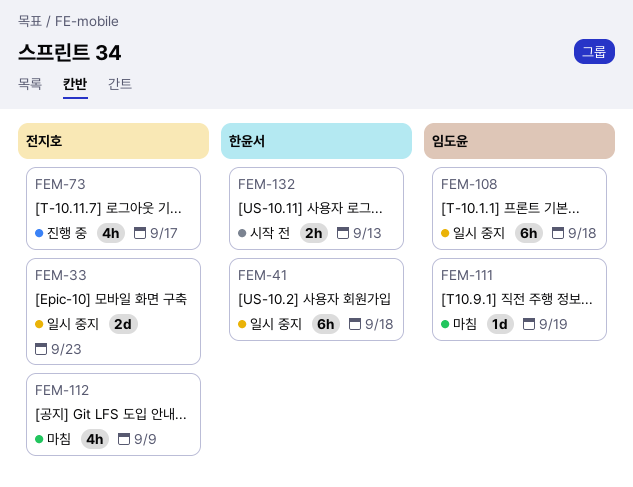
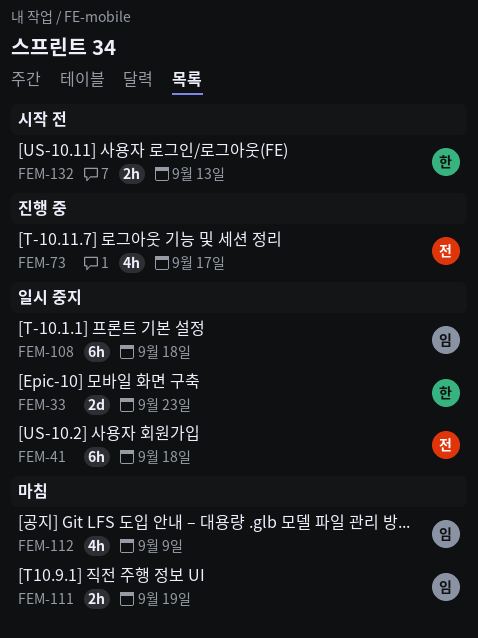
FEM-33, owner: 전지호 -> 한윤서
FEM-41, owner: 한윤서 -> 전지호
FEM-111, estimate: 1d -> 2h
FEM-112, owner: 전지호 -> 임도윤

